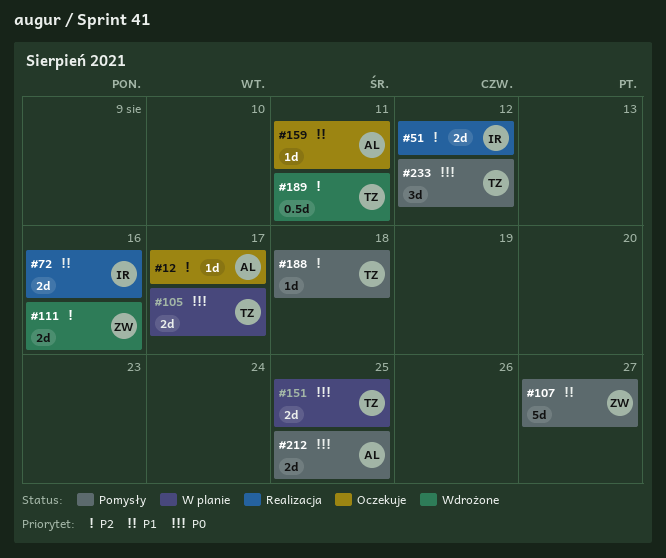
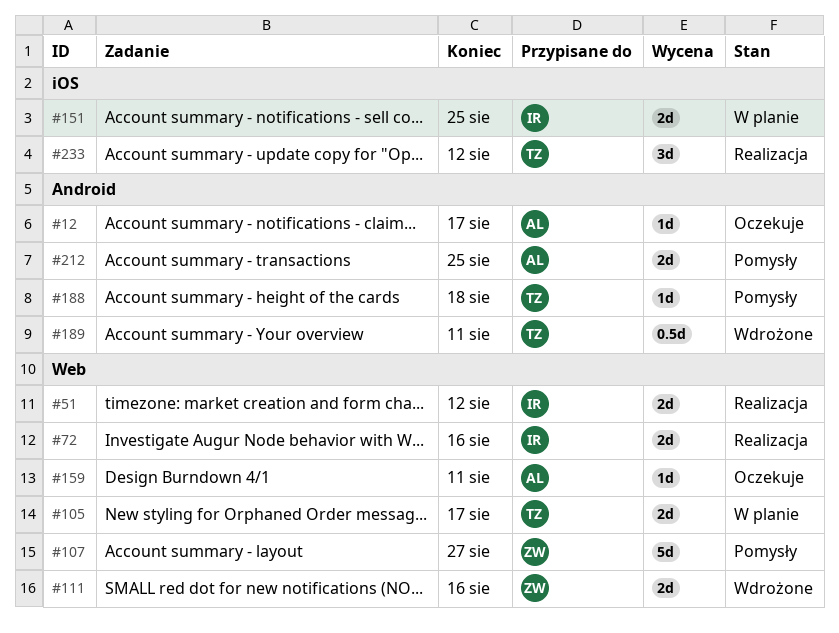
#151, owner: TZ -> IR
#233, status: Pomysły -> Realizacja

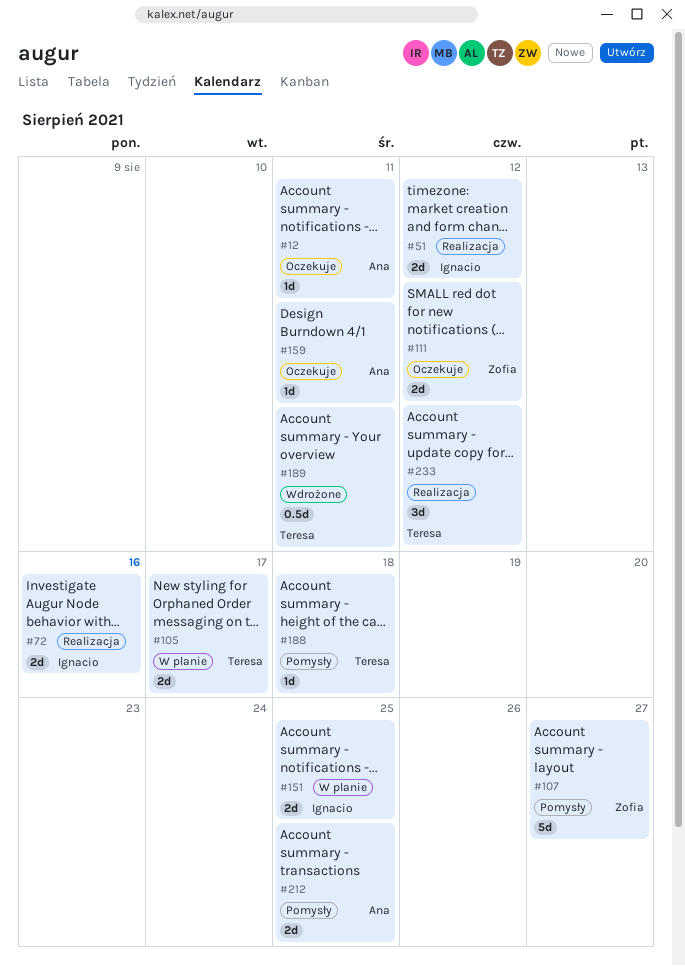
#12, due: Aug 17 -> Aug 11
#111, status: Wdrożone -> Oczekuje
#111, due: Aug 16 -> Aug 12

